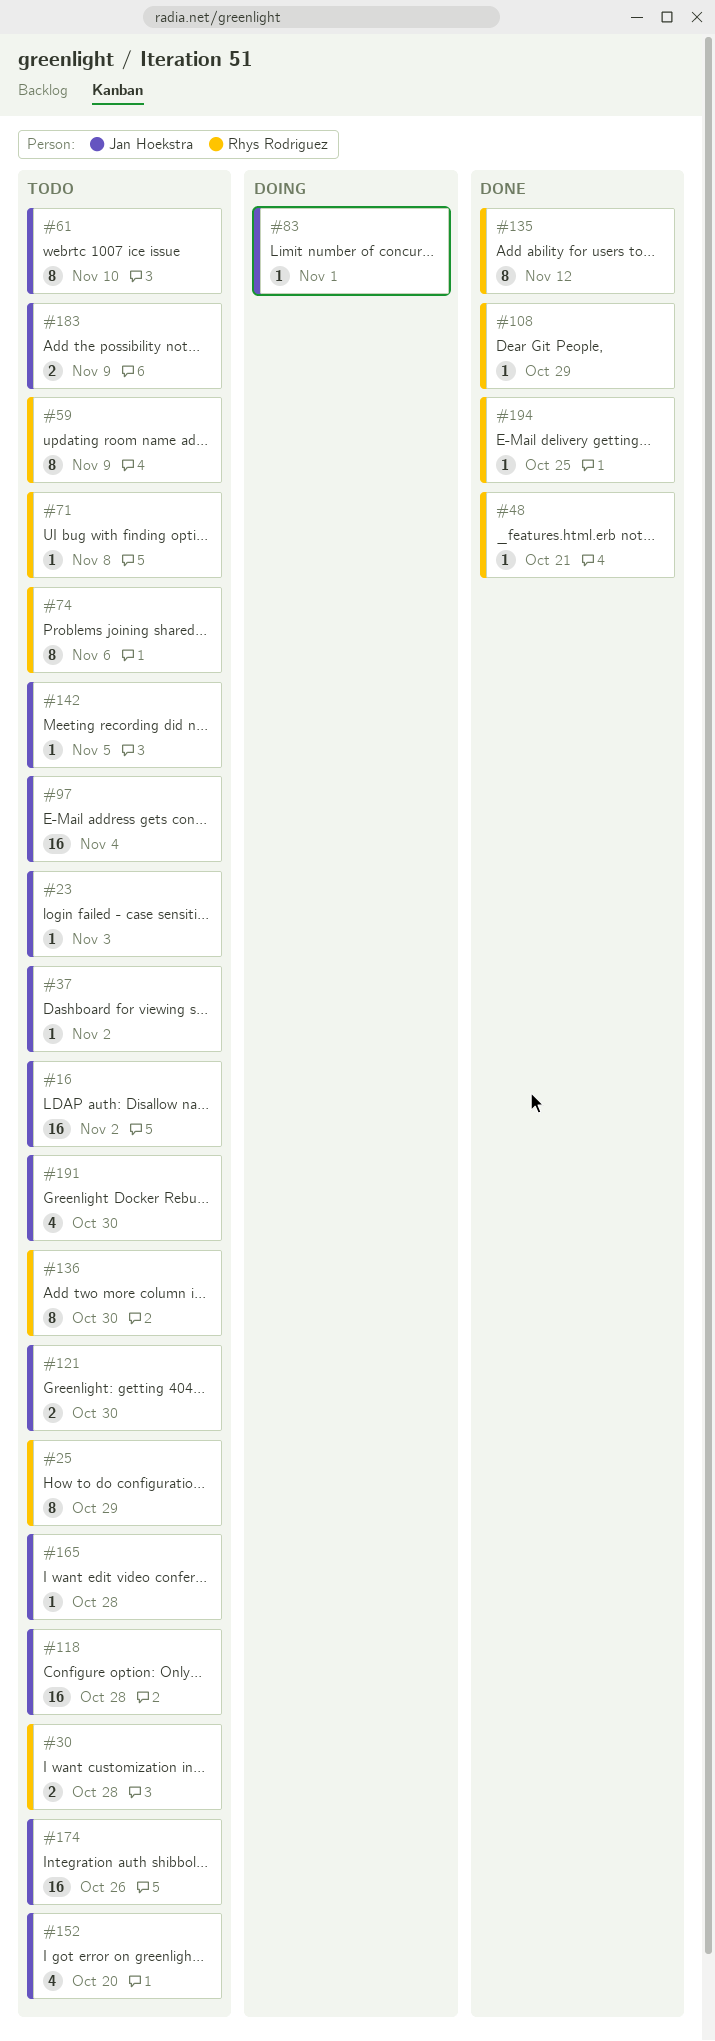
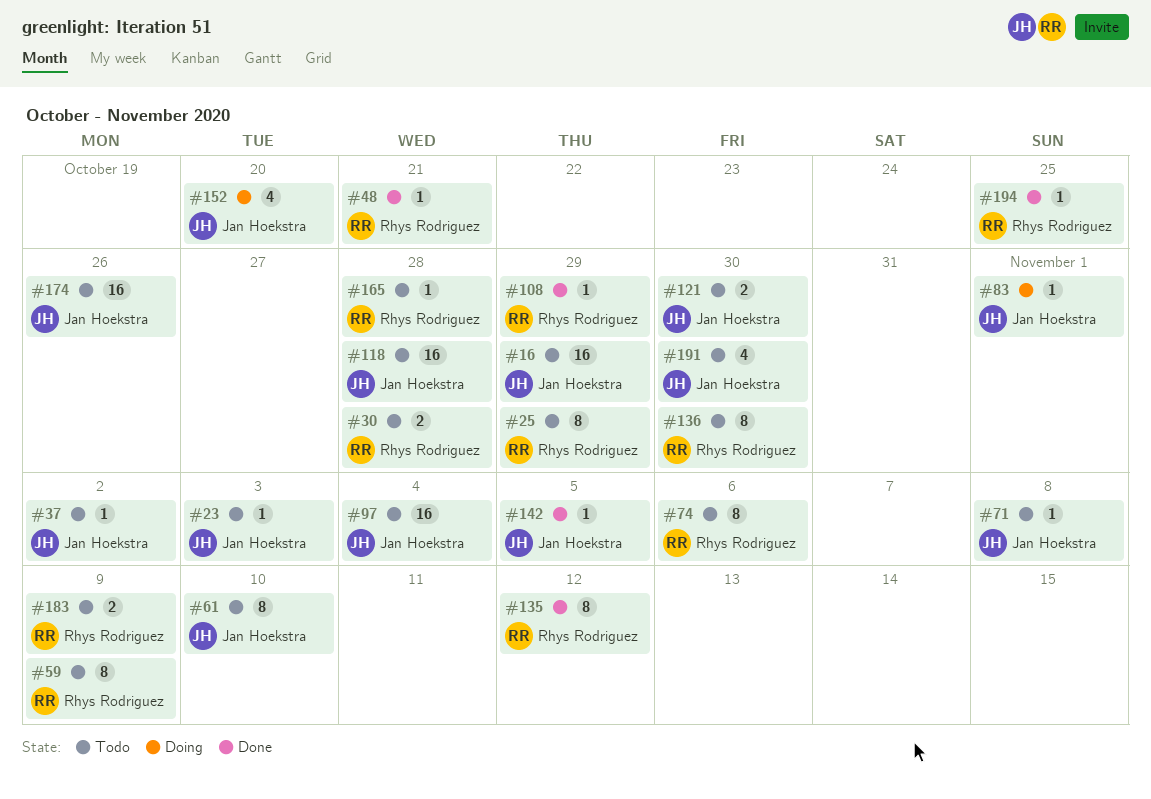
#16, due: Nov 2 -> Oct 29
#71, owner: Rhys Rodriguez -> Jan Hoekstra
#142, status: Todo -> Done
#152, status: Todo -> Doing
#165, owner: Jan Hoekstra -> Rhys Rodriguez
#183, owner: Jan Hoekstra -> Rhys Rodriguez

